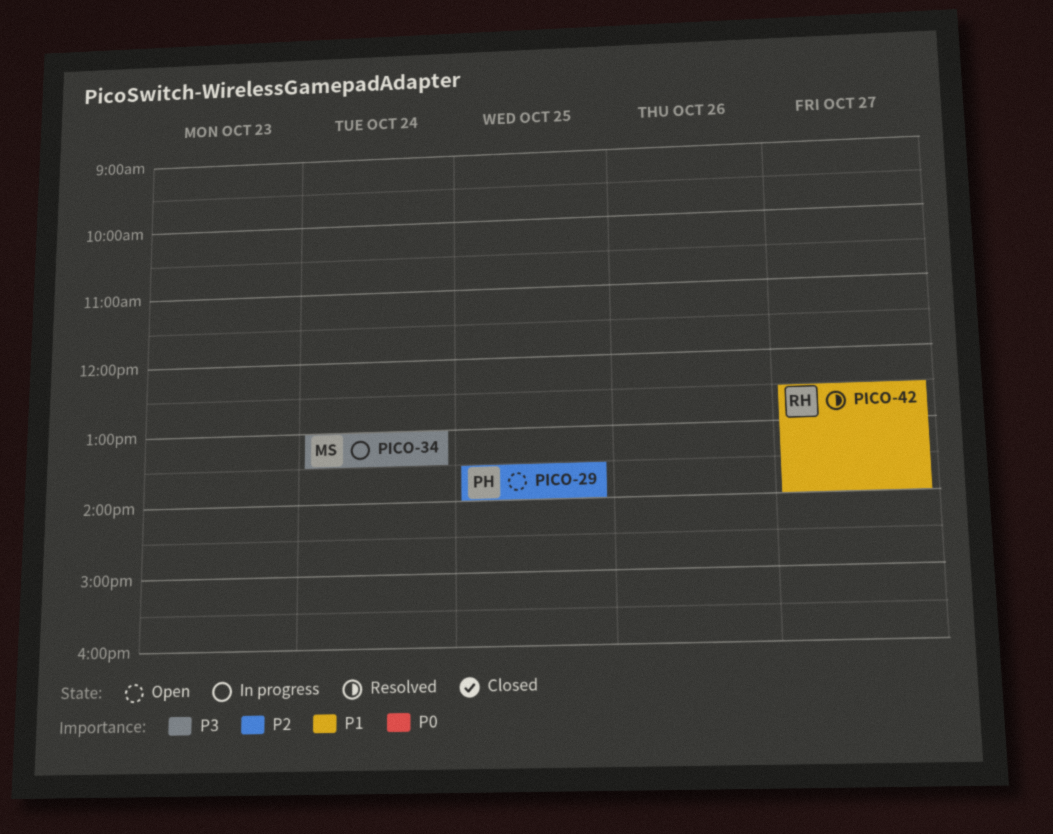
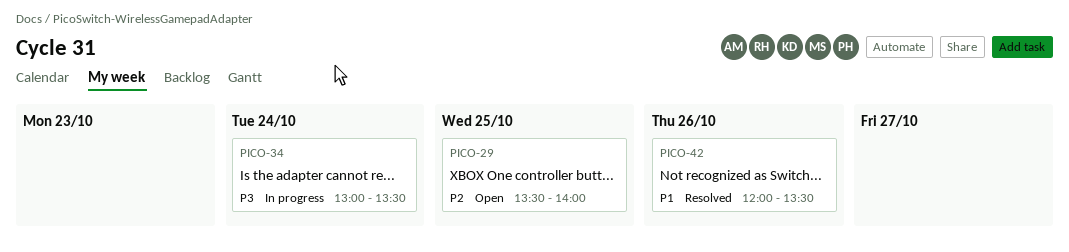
PICO-42, day: Oct 27 -> Oct 26
PICO-42, begins: 12:30 -> 12:00
PICO-42, ends: 14:00 -> 13:30

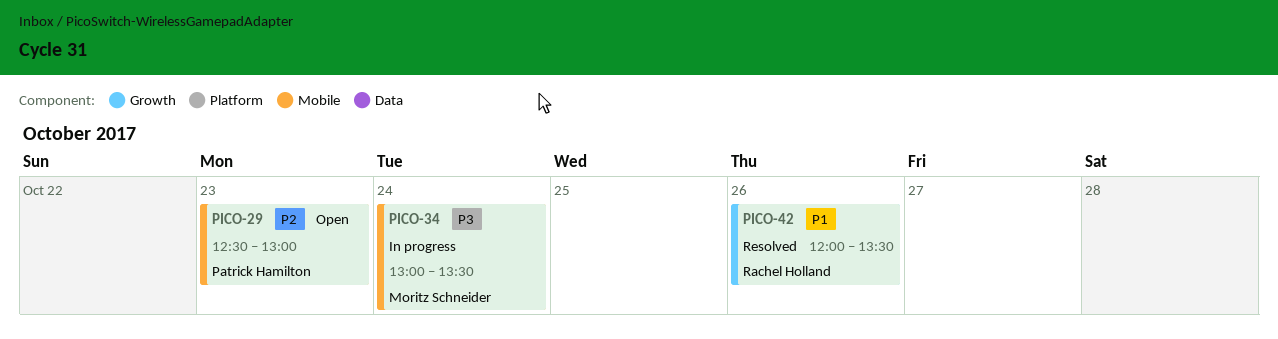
PICO-29, day: Oct 25 -> Oct 23
PICO-29, begins: 13:30 -> 12:30
PICO-29, ends: 14:00 -> 13:00

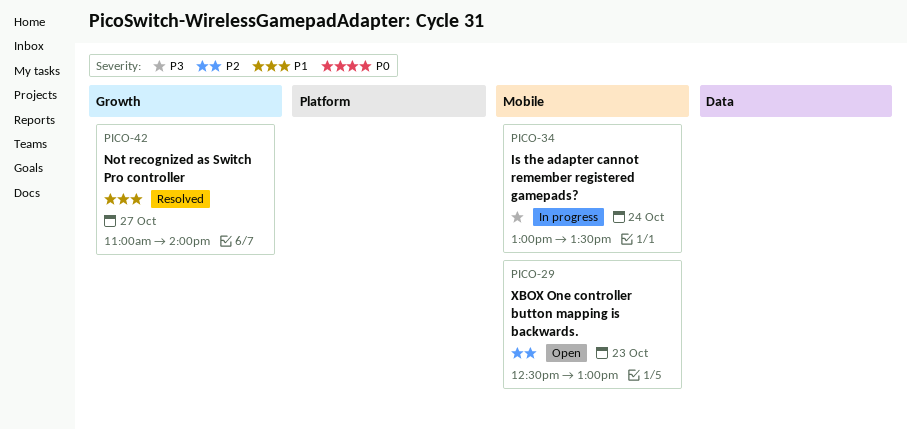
PICO-42, day: Oct 26 -> Oct 27
PICO-42, begins: 12:00 -> 11:00
PICO-42, ends: 13:30 -> 14:00

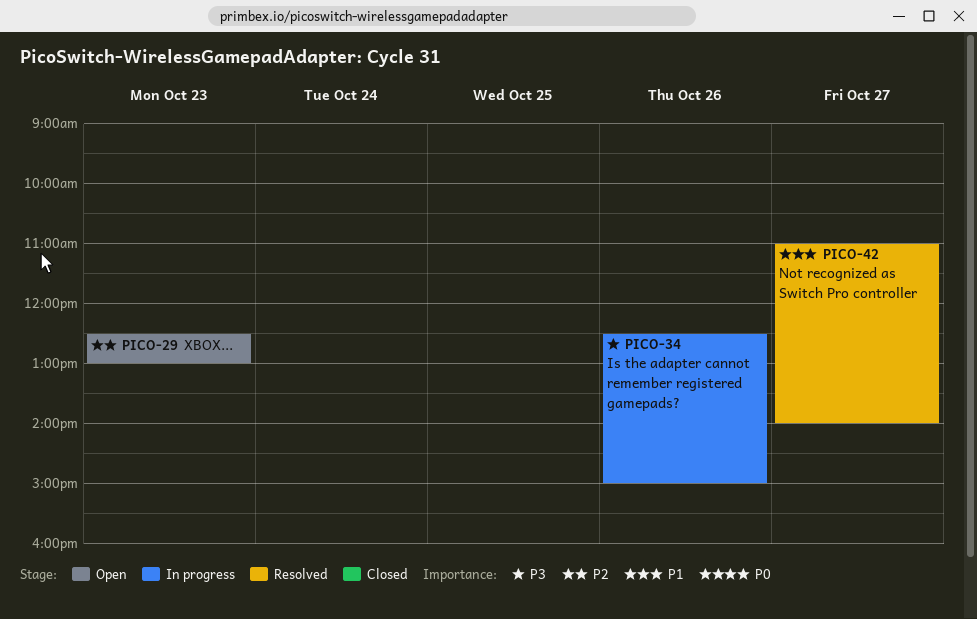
PICO-34, day: Oct 24 -> Oct 26
PICO-34, begins: 13:00 -> 12:30
PICO-34, ends: 13:30 -> 15:00

